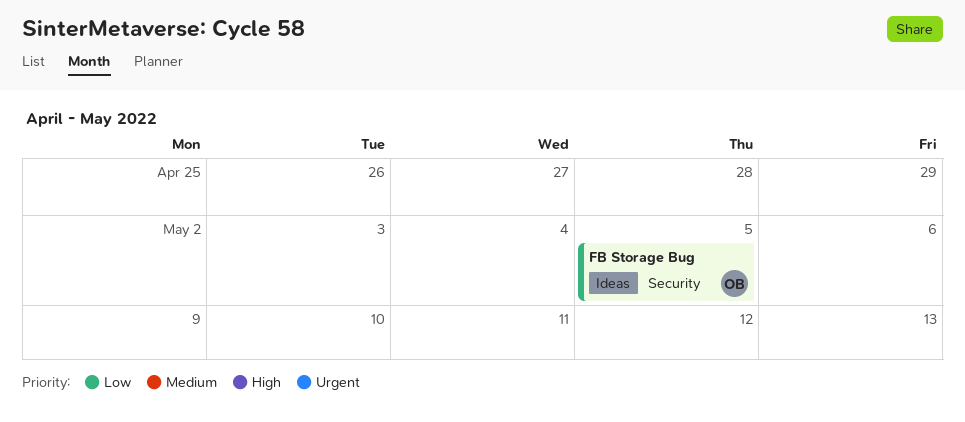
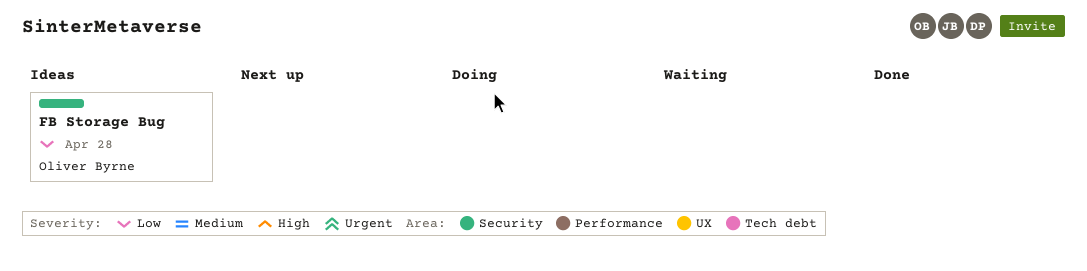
FB Storage Bug, due: May 5 -> Apr 28

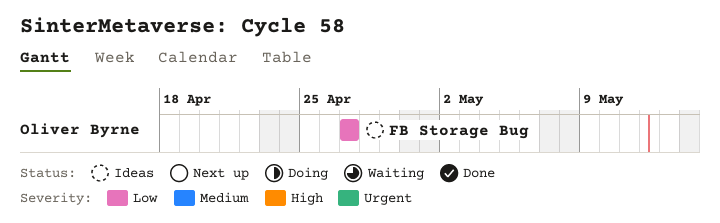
FB Storage Bug, due: Apr 28 -> Apr 27

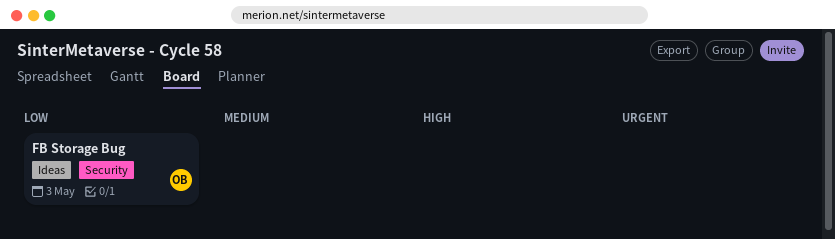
FB Storage Bug, due: Apr 27 -> May 3

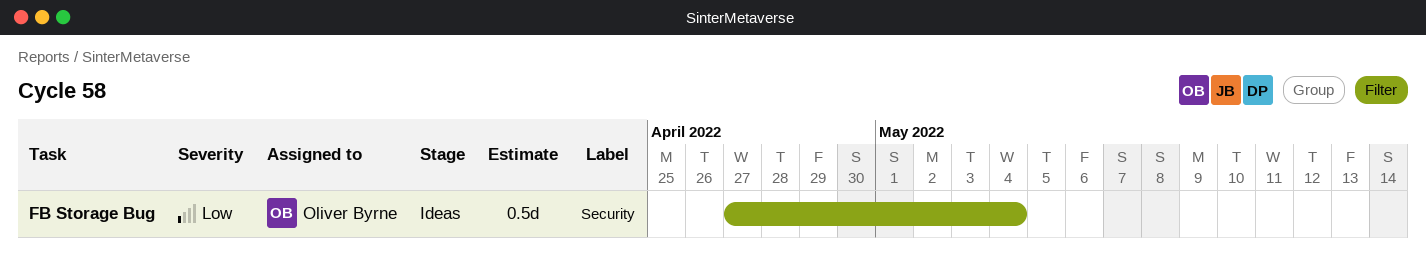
FB Storage Bug, due: May 3 -> May 4

